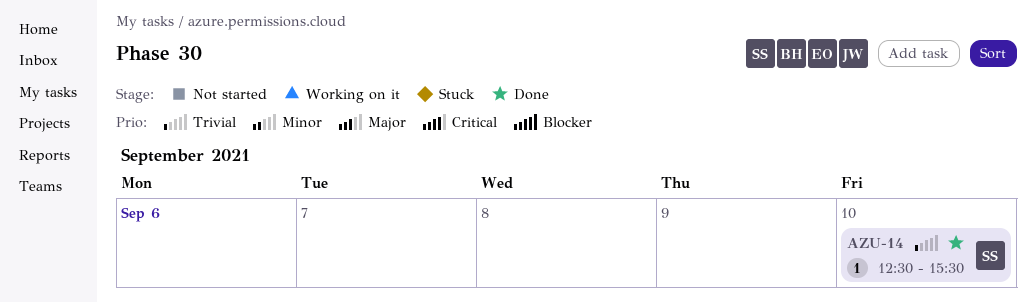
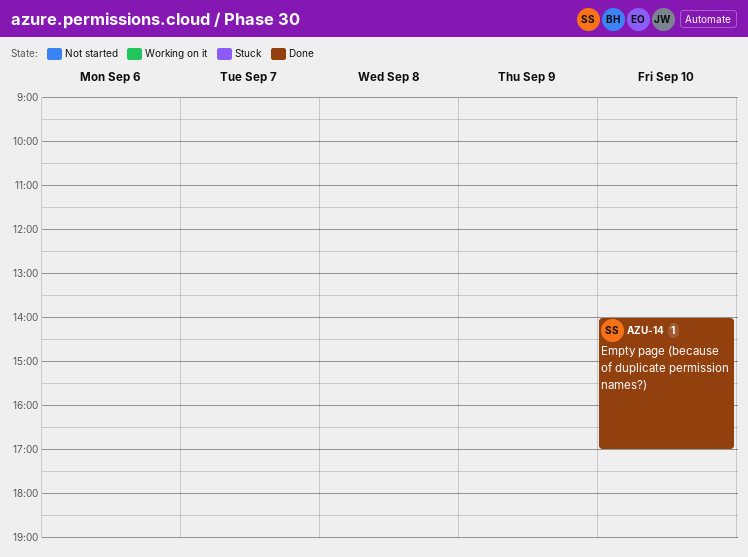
AZU-14, begins: 12:30 -> 14:00
AZU-14, ends: 15:30 -> 17:00

